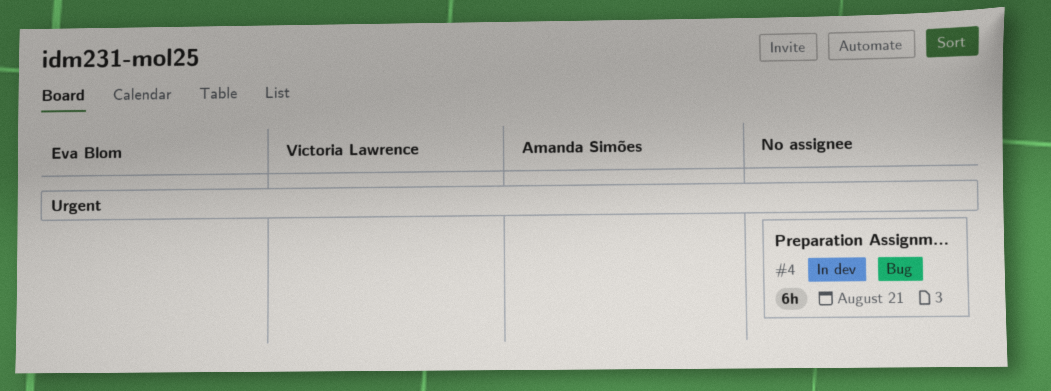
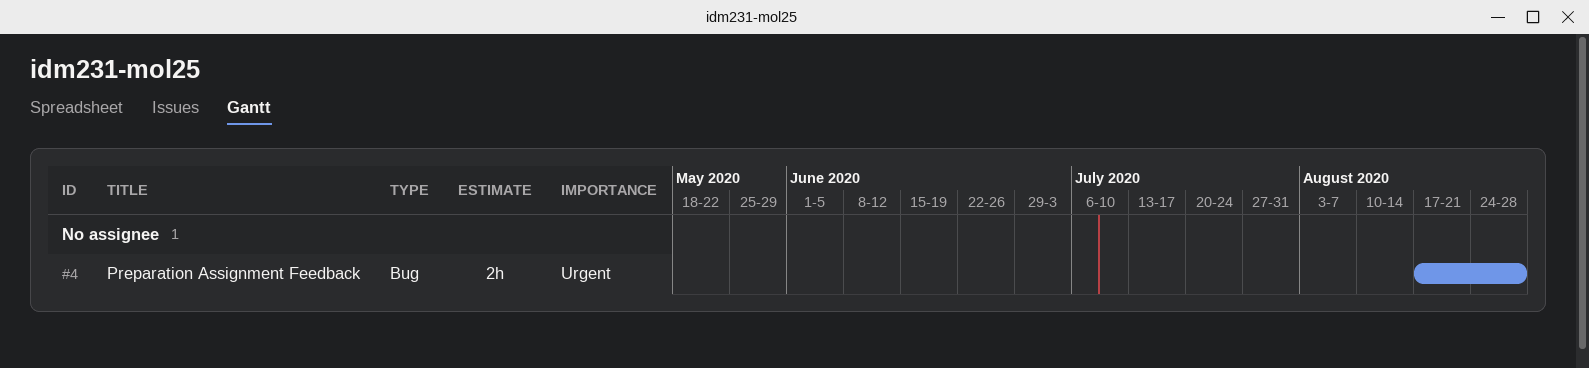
#4, estimate: 6h -> 2h
#4, due: Aug 21 -> Aug 28

